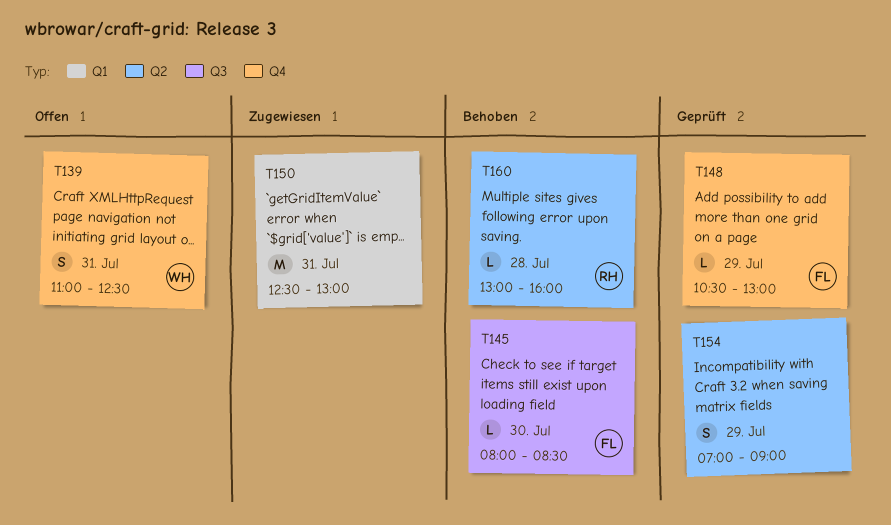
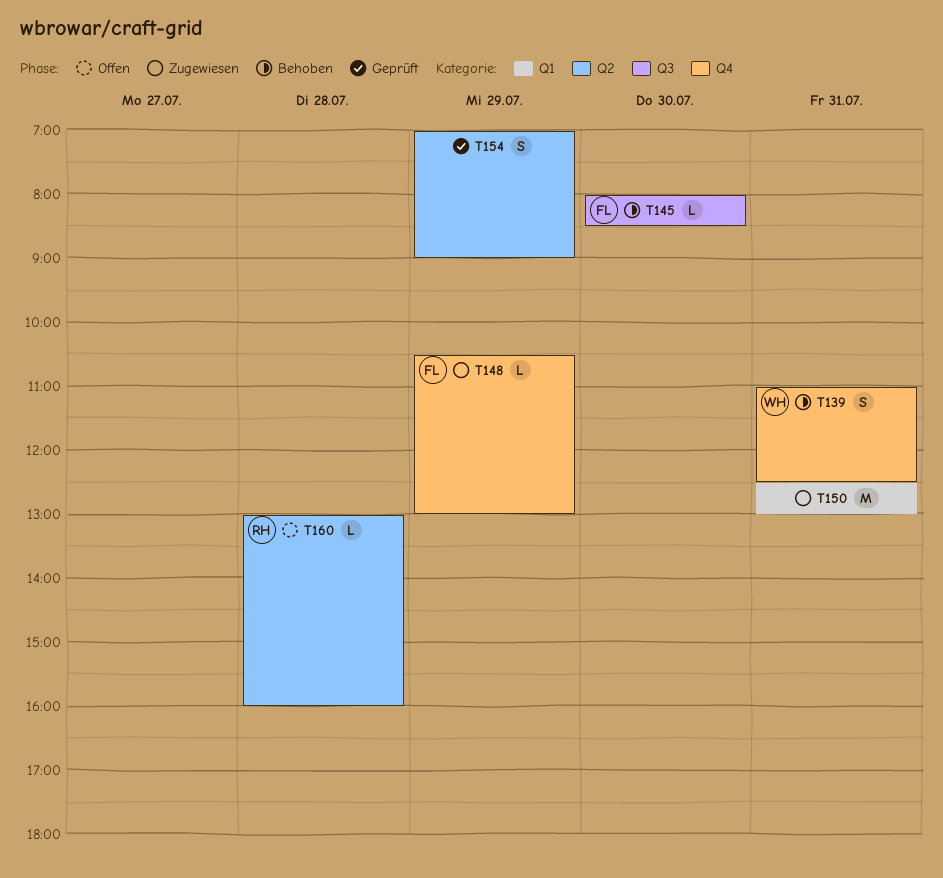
T139, status: Offen -> Behoben
T148, status: Geprüft -> Zugewiesen
T160, status: Behoben -> Offen

